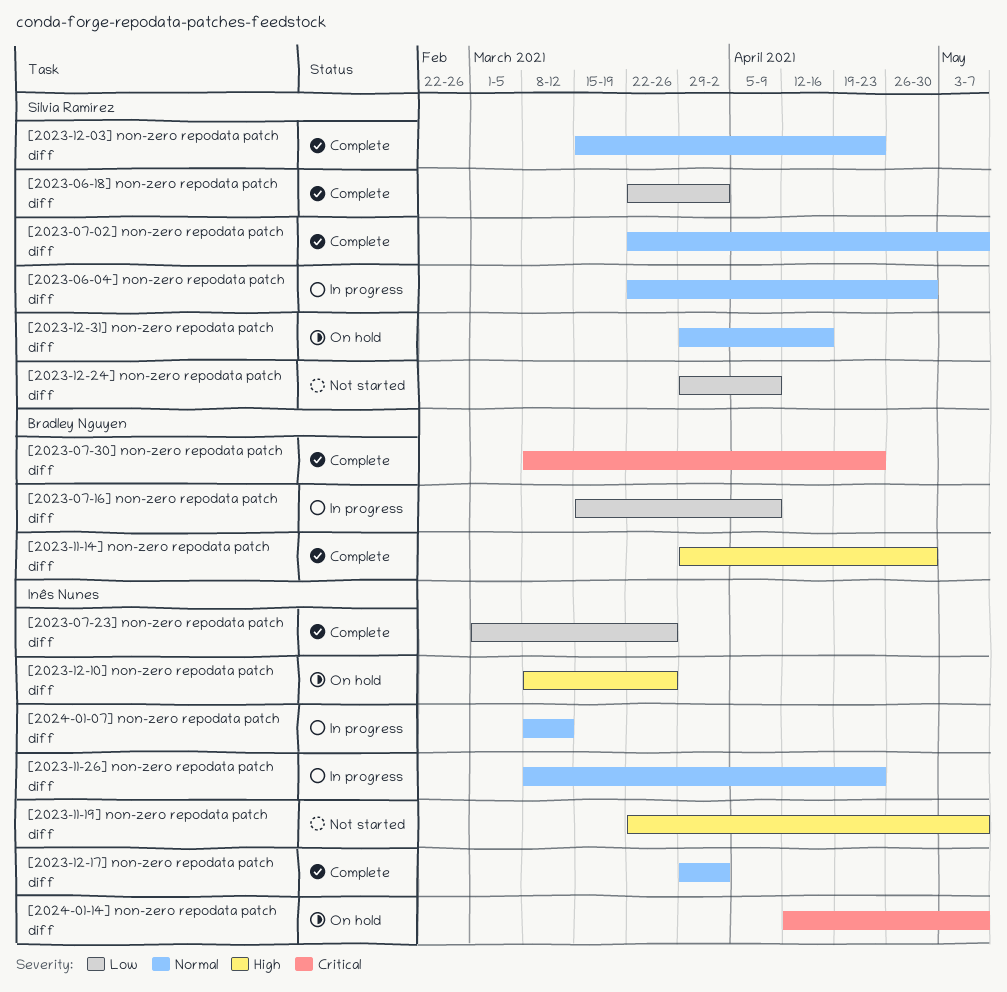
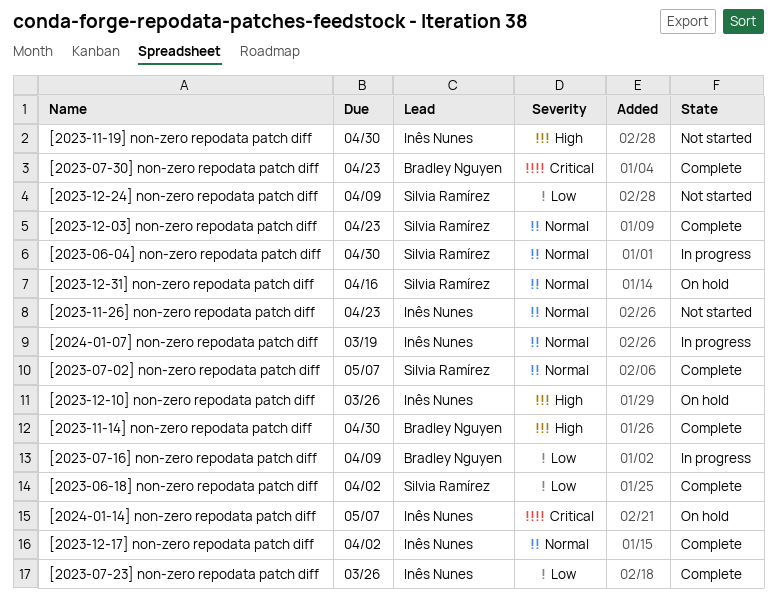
[2023-11-19] non-zero repodata patch diff, due: May 7 -> Apr 30
[2023-11-26] non-zero repodata patch diff, status: In progress -> Not started
[2024-01-07] non-zero repodata patch diff, due: Mar 12 -> Mar 19

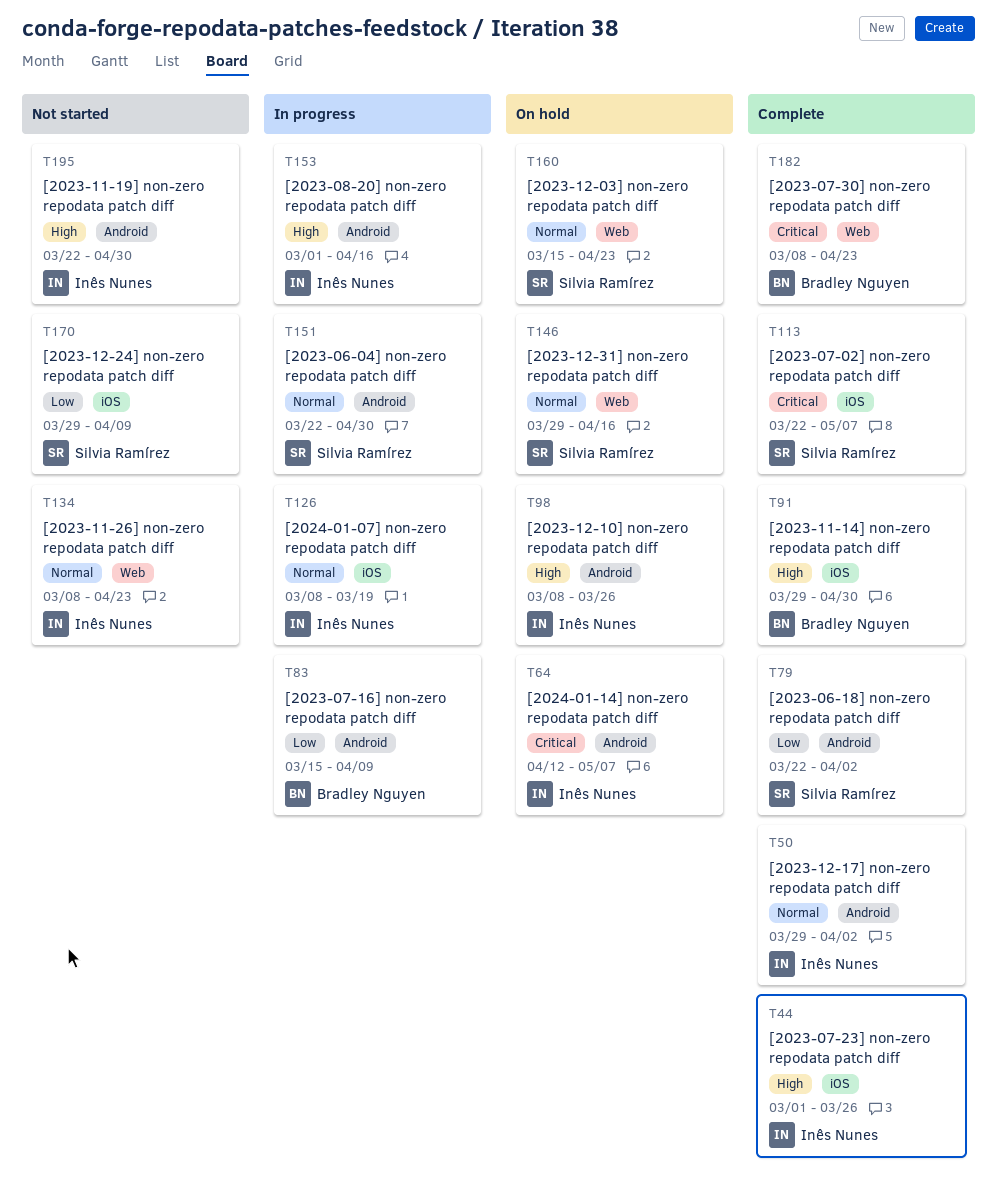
[2023-07-02] non-zero repodata patch diff, priority: Normal -> Critical
[2023-07-23] non-zero repodata patch diff, priority: Low -> High
[2023-08-20] non-zero repodata patch diff: none -> present
[2023-12-03] non-zero repodata patch diff, status: Complete -> On hold

